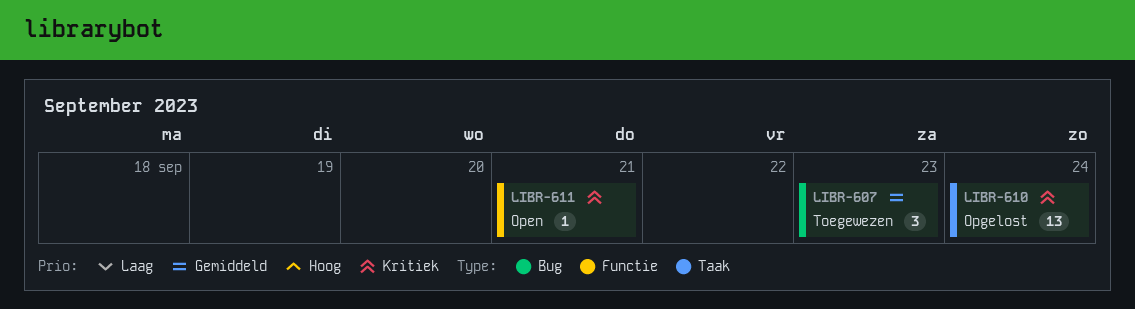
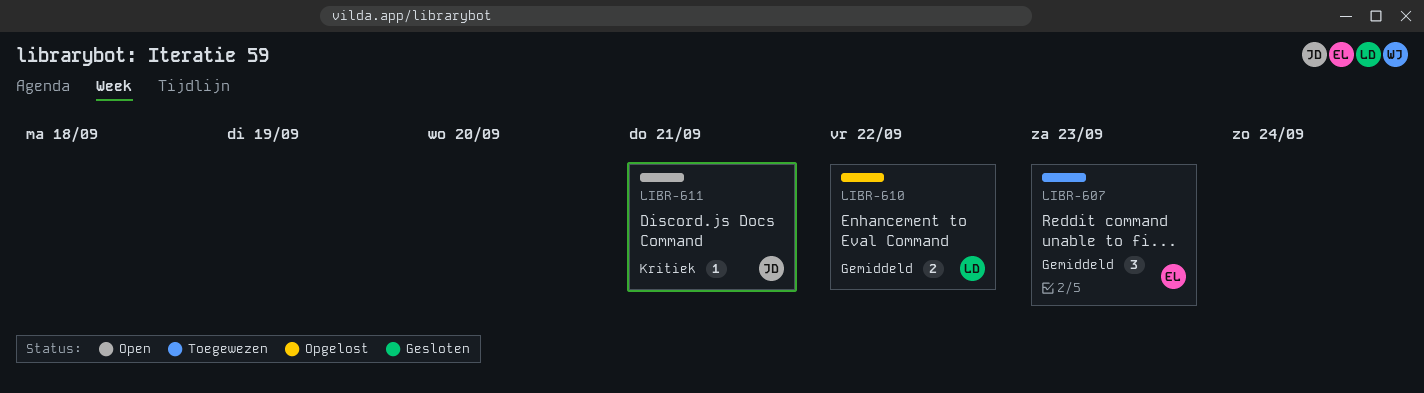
LIBR-610, priority: Kritiek -> Gemiddeld
LIBR-610, estimate: 13 -> 2
LIBR-610, due: Sep 24 -> Sep 22

